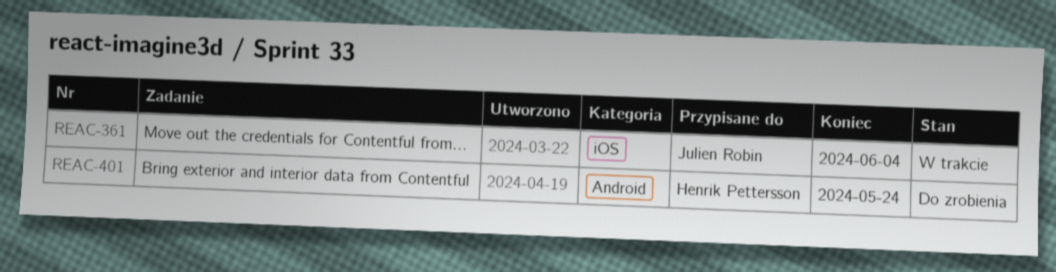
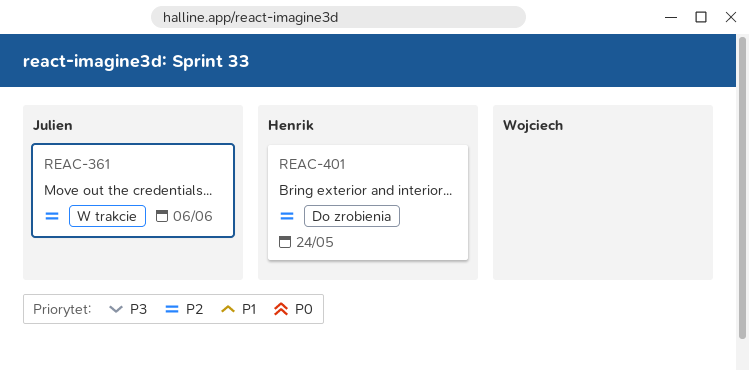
REAC-361, due: Jun 4 -> Jun 6

